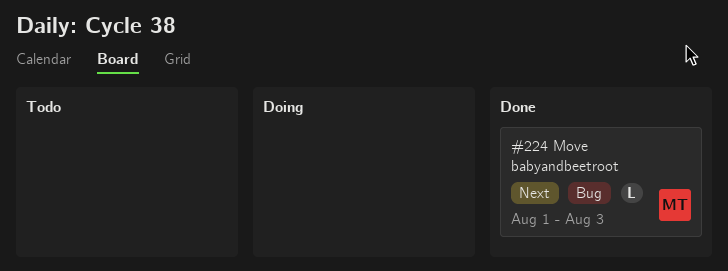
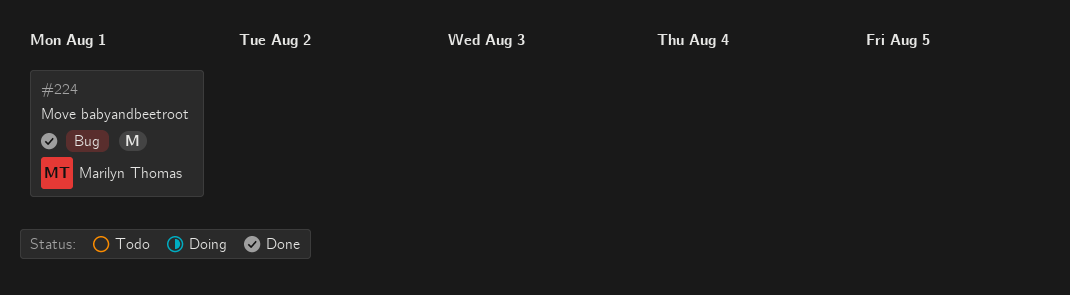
#224, estimate: L -> M
#224, due: Aug 3 -> Aug 1

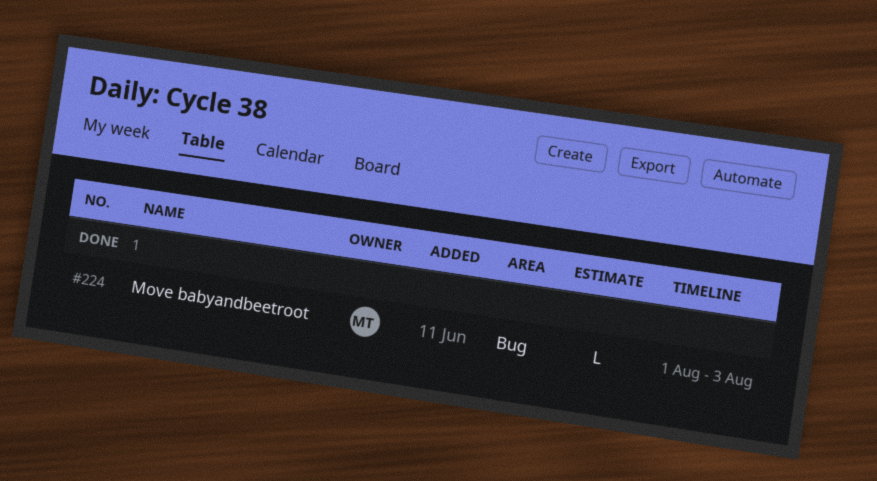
#224, estimate: M -> L
#224, due: Aug 1 -> Aug 3

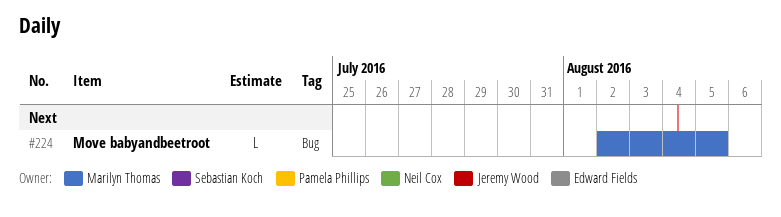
#224, start: Aug 1 -> Aug 2
#224, due: Aug 3 -> Aug 5

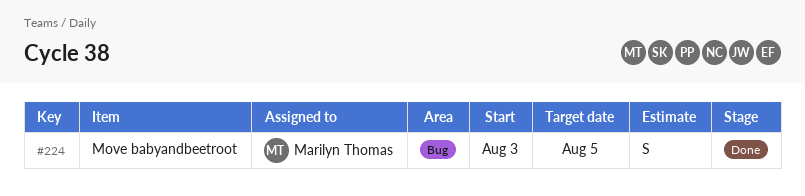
#224, estimate: L -> S
#224, start: Aug 2 -> Aug 3

